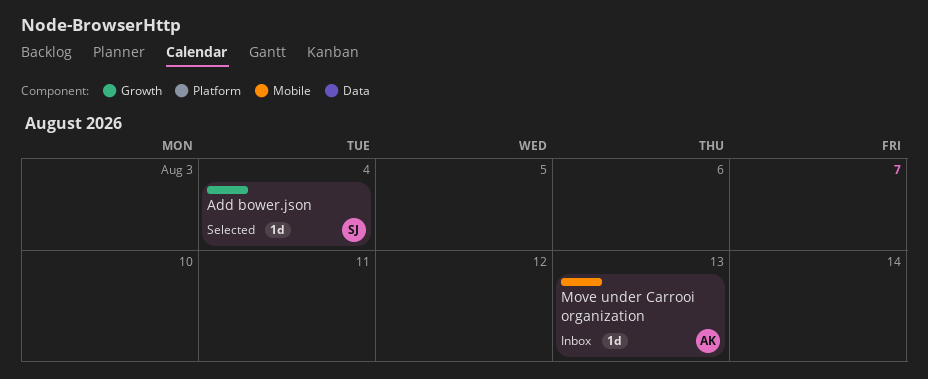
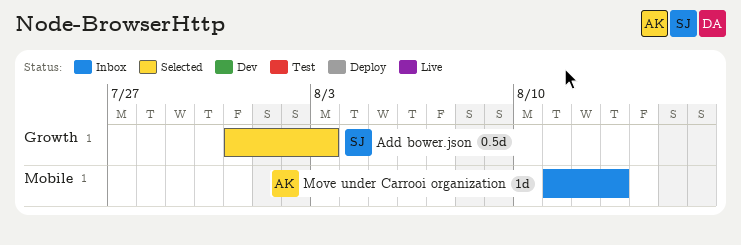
Add bower.json, estimate: 1d -> 0.5d
Add bower.json, due: Aug 4 -> Aug 3

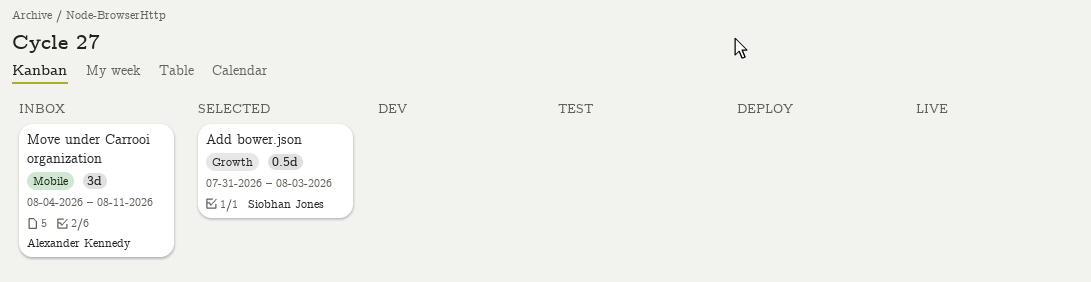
Move under Carrooi organization, estimate: 1d -> 3d
Move under Carrooi organization, start: Aug 11 -> Aug 4
Move under Carrooi organization, due: Aug 13 -> Aug 11

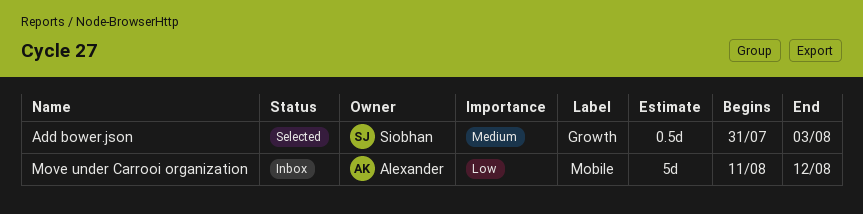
Move under Carrooi organization, estimate: 3d -> 5d
Move under Carrooi organization, start: Aug 4 -> Aug 11
Move under Carrooi organization, due: Aug 11 -> Aug 12

